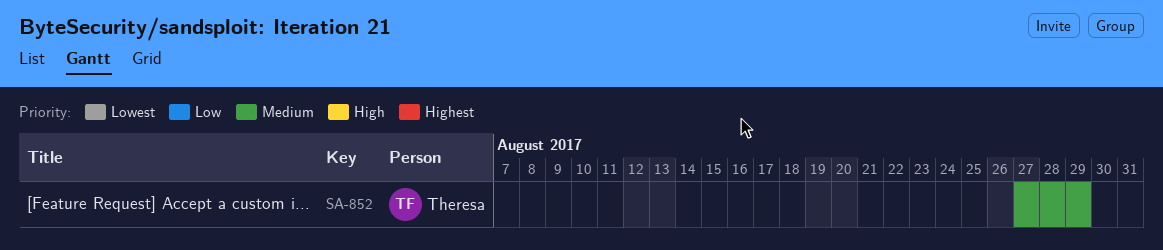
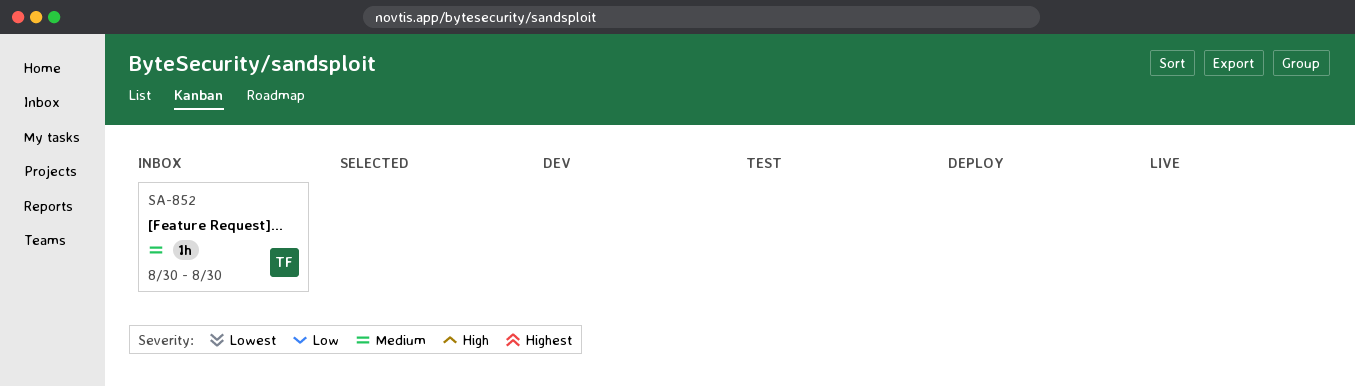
SA-852, start: Aug 27 -> Aug 30
SA-852, due: Aug 29 -> Aug 30

